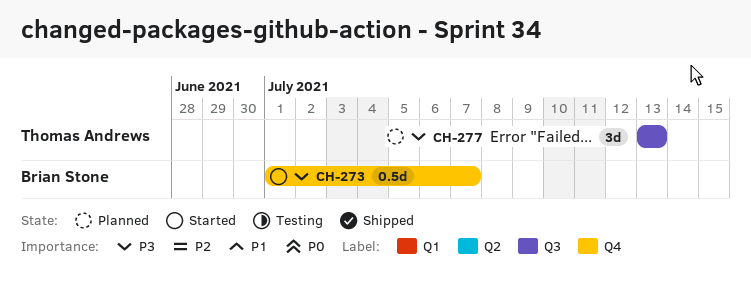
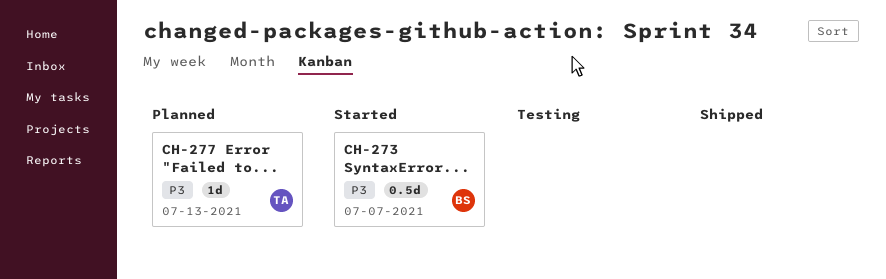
CH-277, estimate: 3d -> 1d

